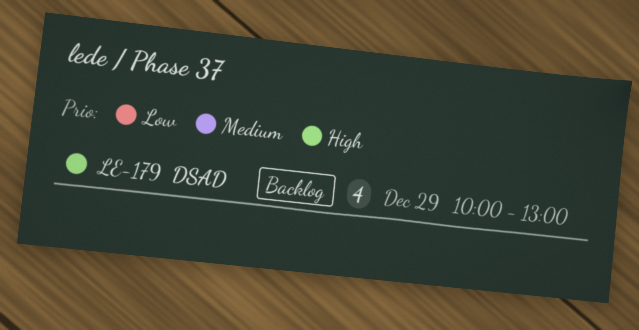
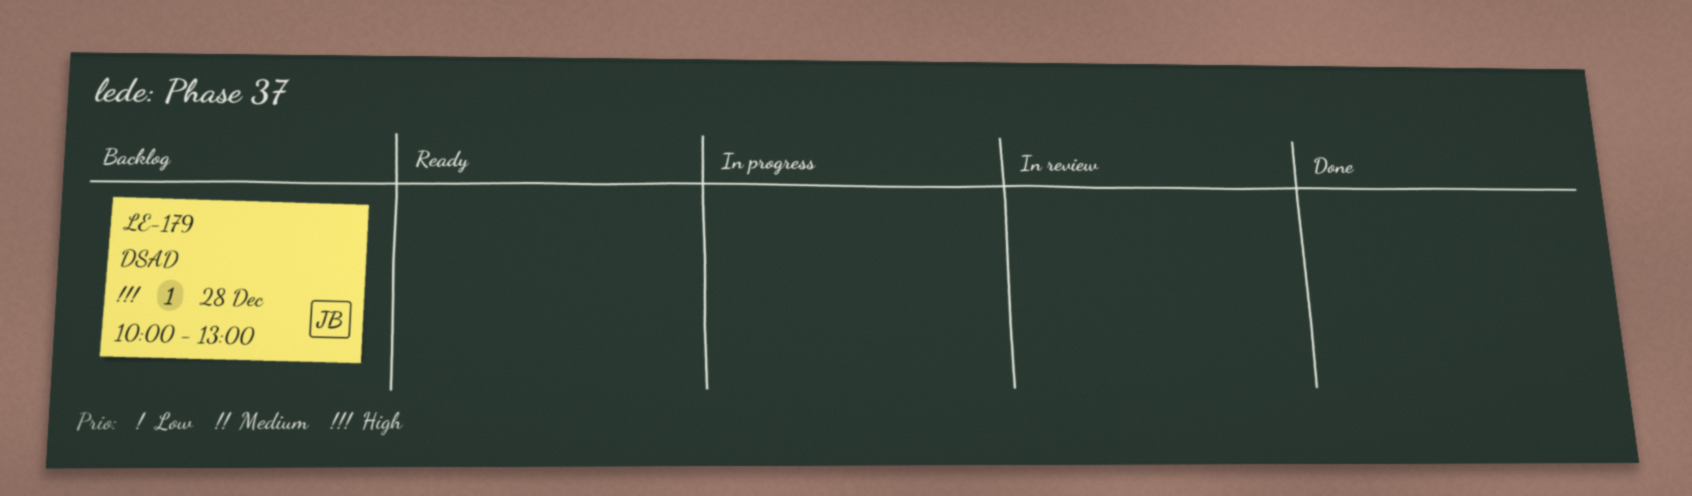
LE-179, estimate: 4 -> 1
LE-179, day: Dec 29 -> Dec 28

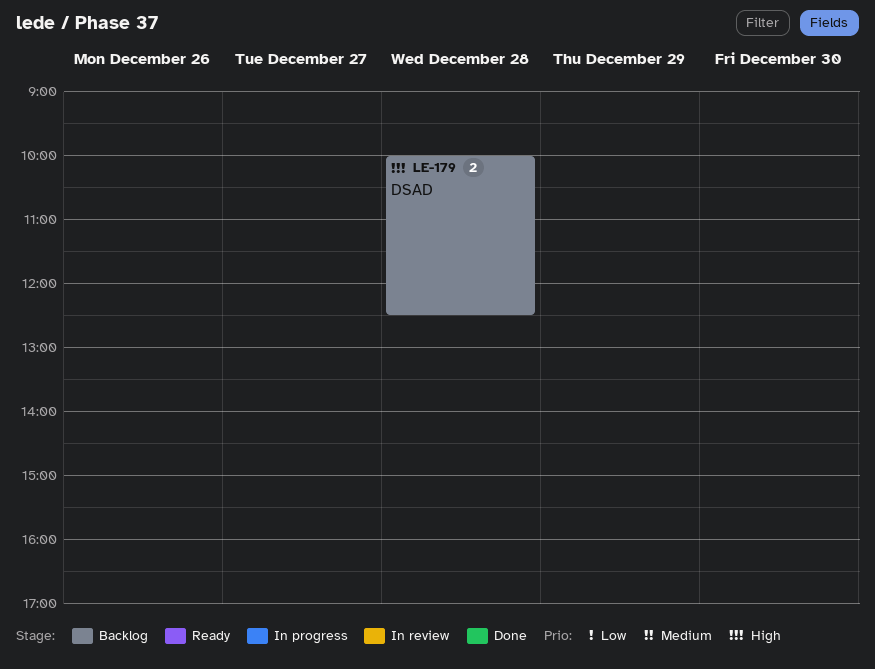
LE-179, estimate: 1 -> 2
LE-179, ends: 13:00 -> 12:30

